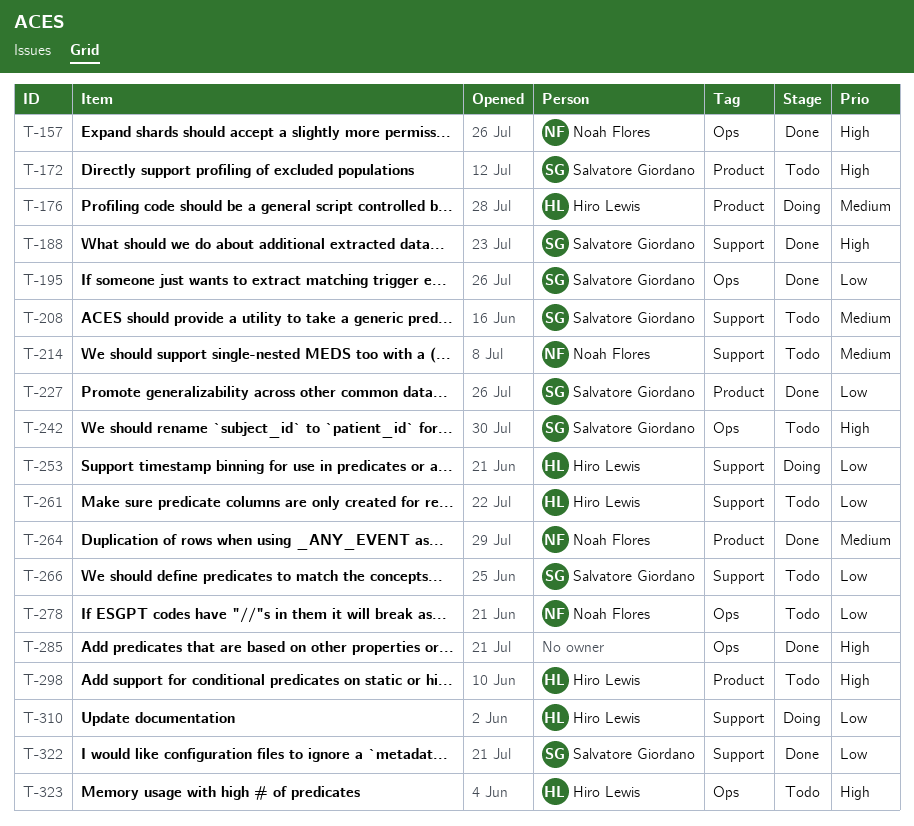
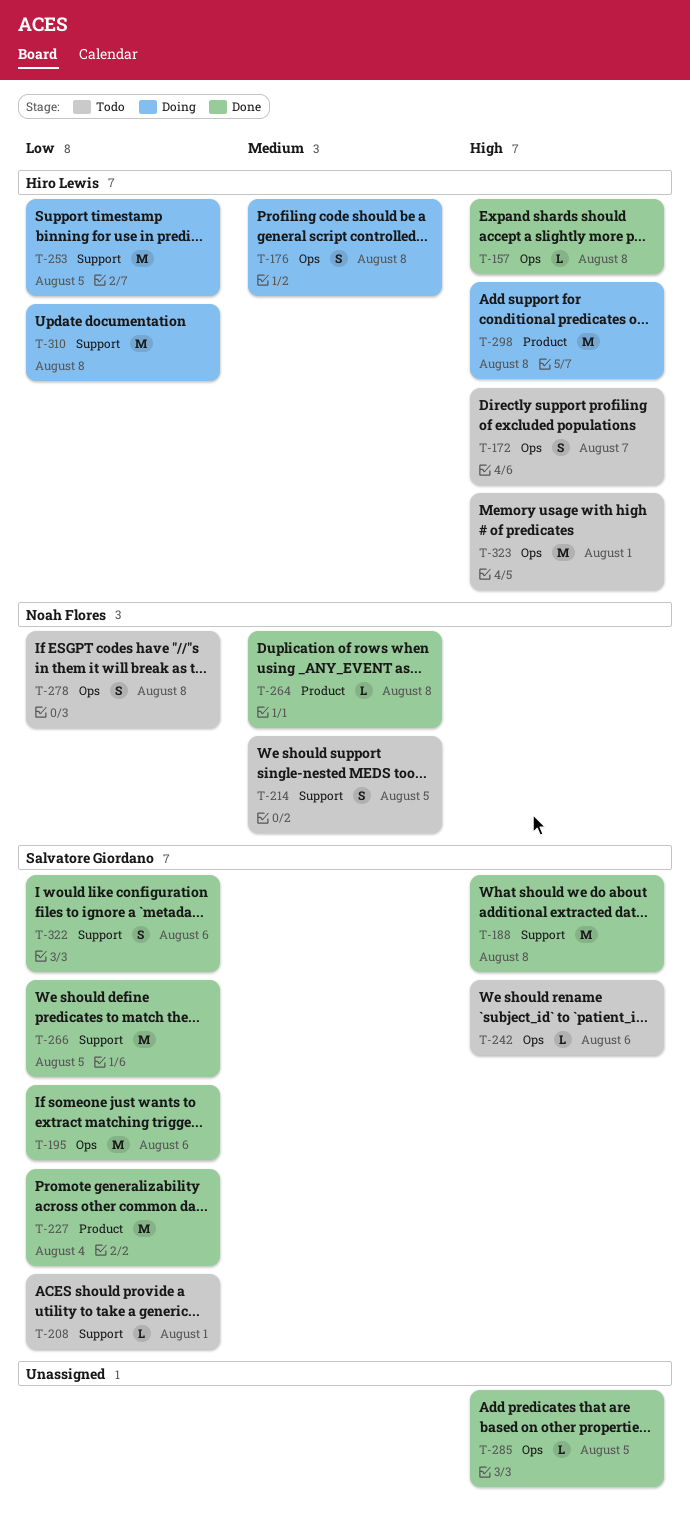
T-157, owner: Noah Flores -> Hiro Lewis
T-172, owner: Salvatore Giordano -> Hiro Lewis
T-172, label: Product -> Ops
T-176, label: Product -> Ops
T-208, priority: Medium -> Low
T-261: present -> none
T-266, status: Todo -> Done
T-298, status: Todo -> Doing

